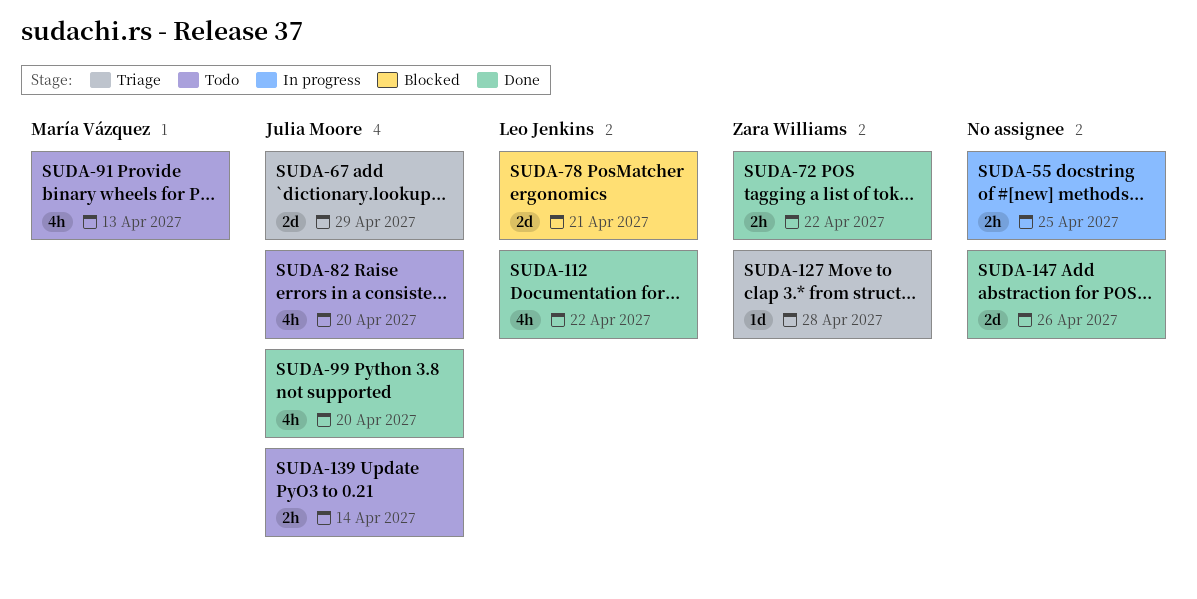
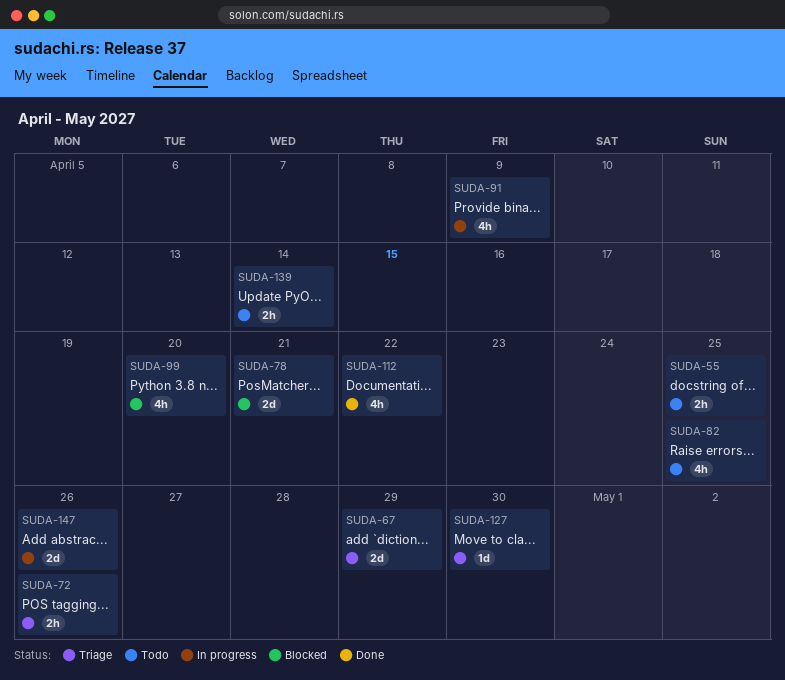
SUDA-55, status: In progress -> Todo
SUDA-72, status: Done -> Triage
SUDA-72, due: Apr 22 -> Apr 26
SUDA-82, due: Apr 20 -> Apr 25
SUDA-91, status: Todo -> In progress
SUDA-91, due: Apr 13 -> Apr 9
SUDA-99, status: Done -> Blocked
SUDA-127, due: Apr 28 -> Apr 30
SUDA-147, status: Done -> In progress

